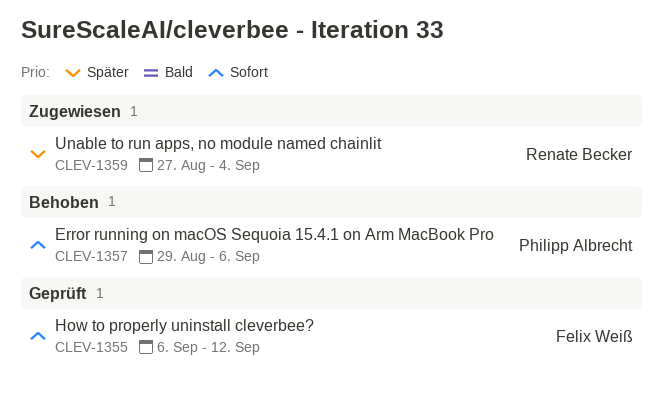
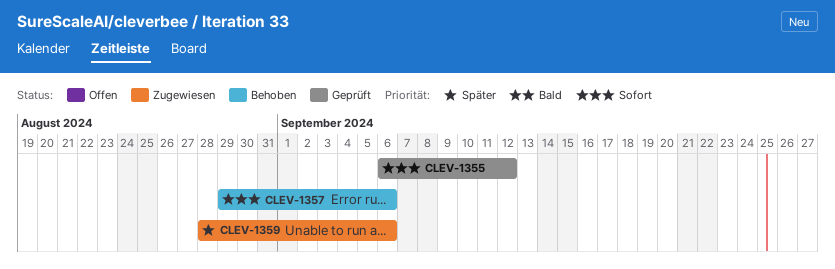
CLEV-1359, start: Aug 27 -> Aug 28
CLEV-1359, due: Sep 4 -> Sep 6

